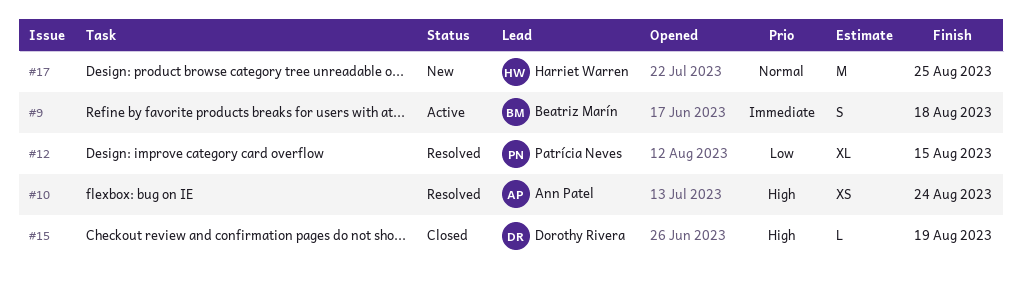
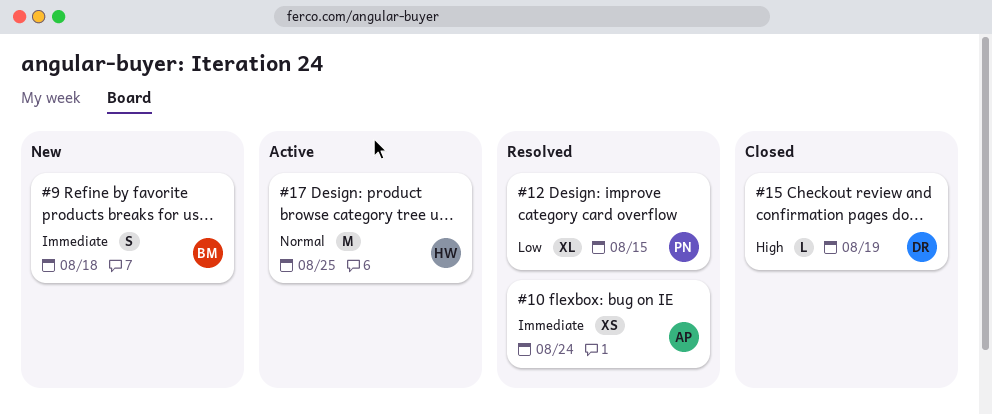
#9, status: Active -> New
#10, priority: High -> Immediate
#17, status: New -> Active

